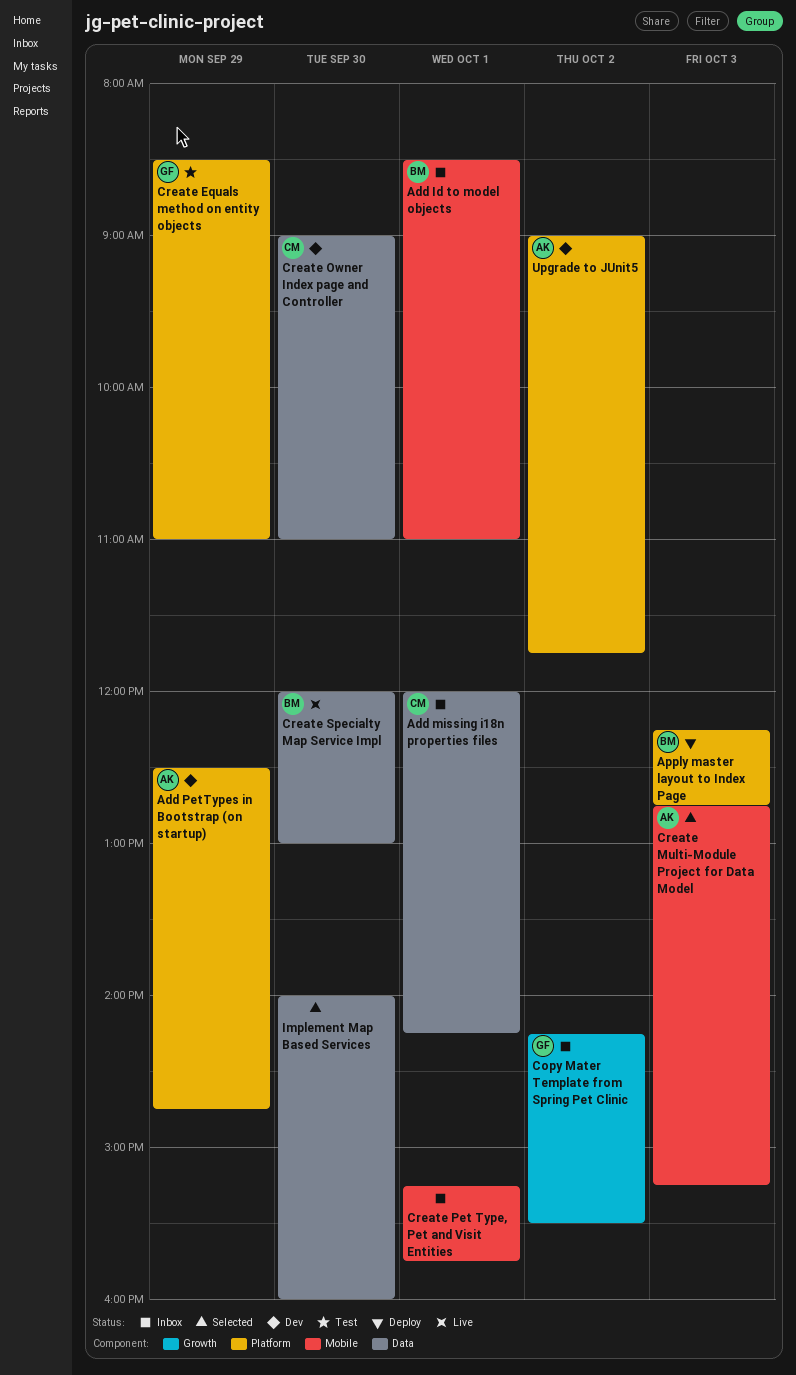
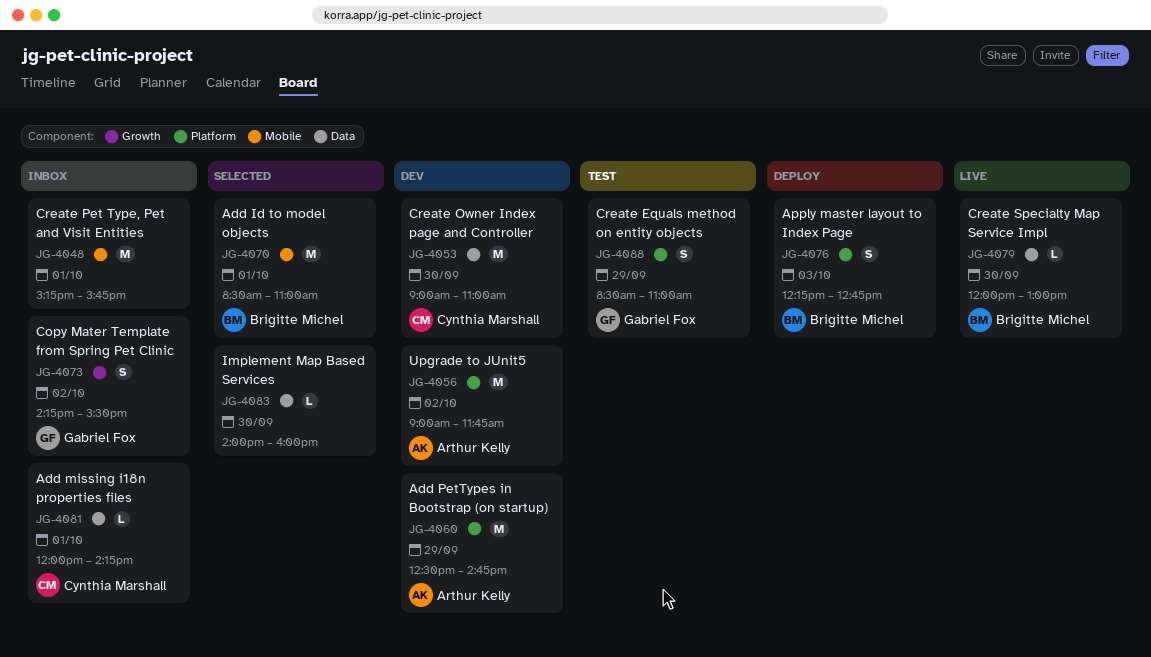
Add Id to model objects, status: Inbox -> Selected
Create Multi-Module Project for Data Model: present -> none

